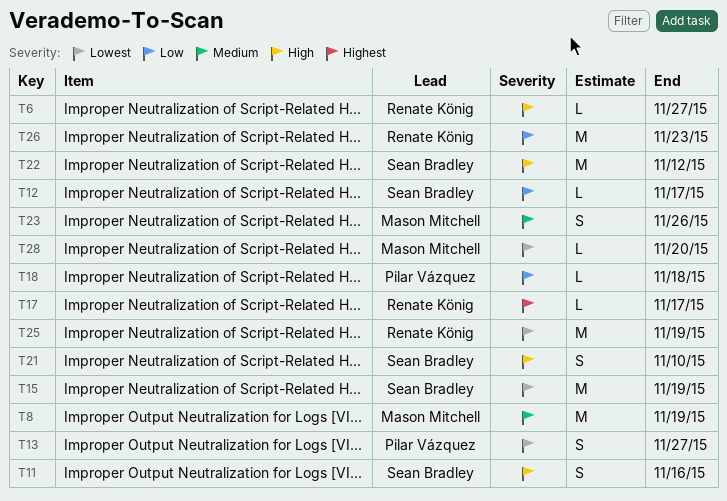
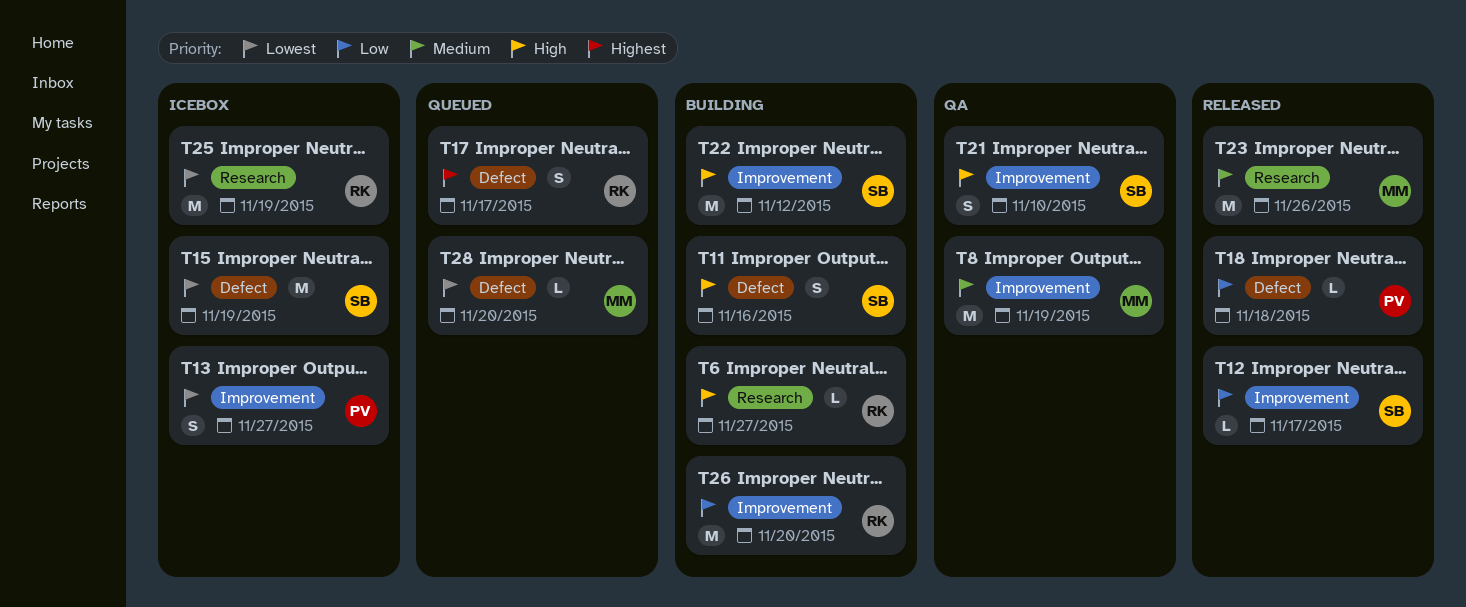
T17, estimate: L -> S
T23, estimate: S -> M
T26, due: Nov 23 -> Nov 20

